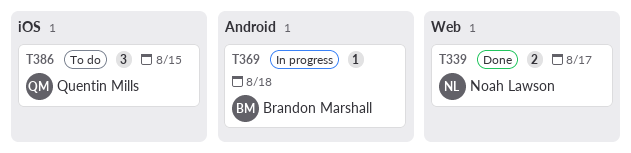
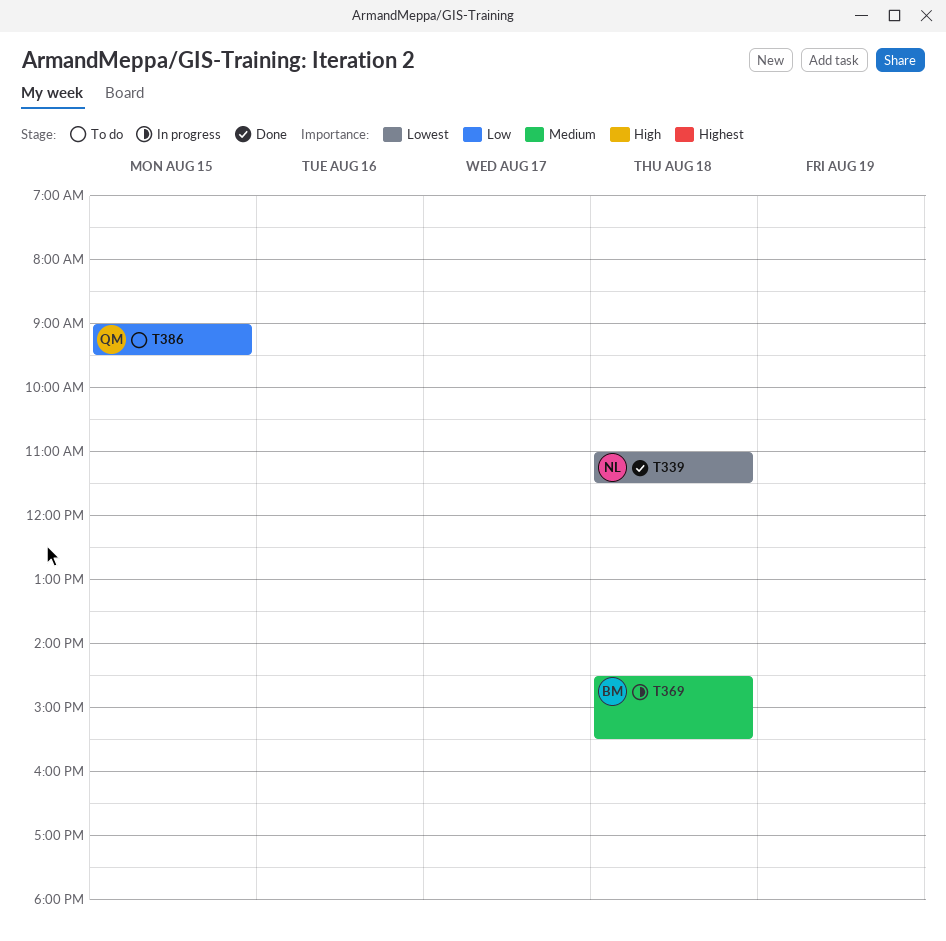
T339, day: Aug 17 -> Aug 18

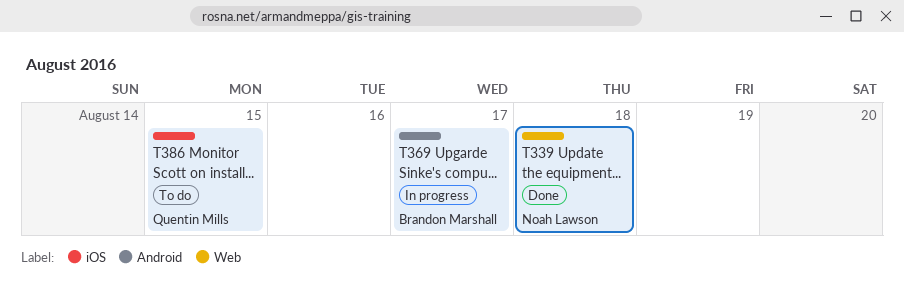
T369, day: Aug 18 -> Aug 17

